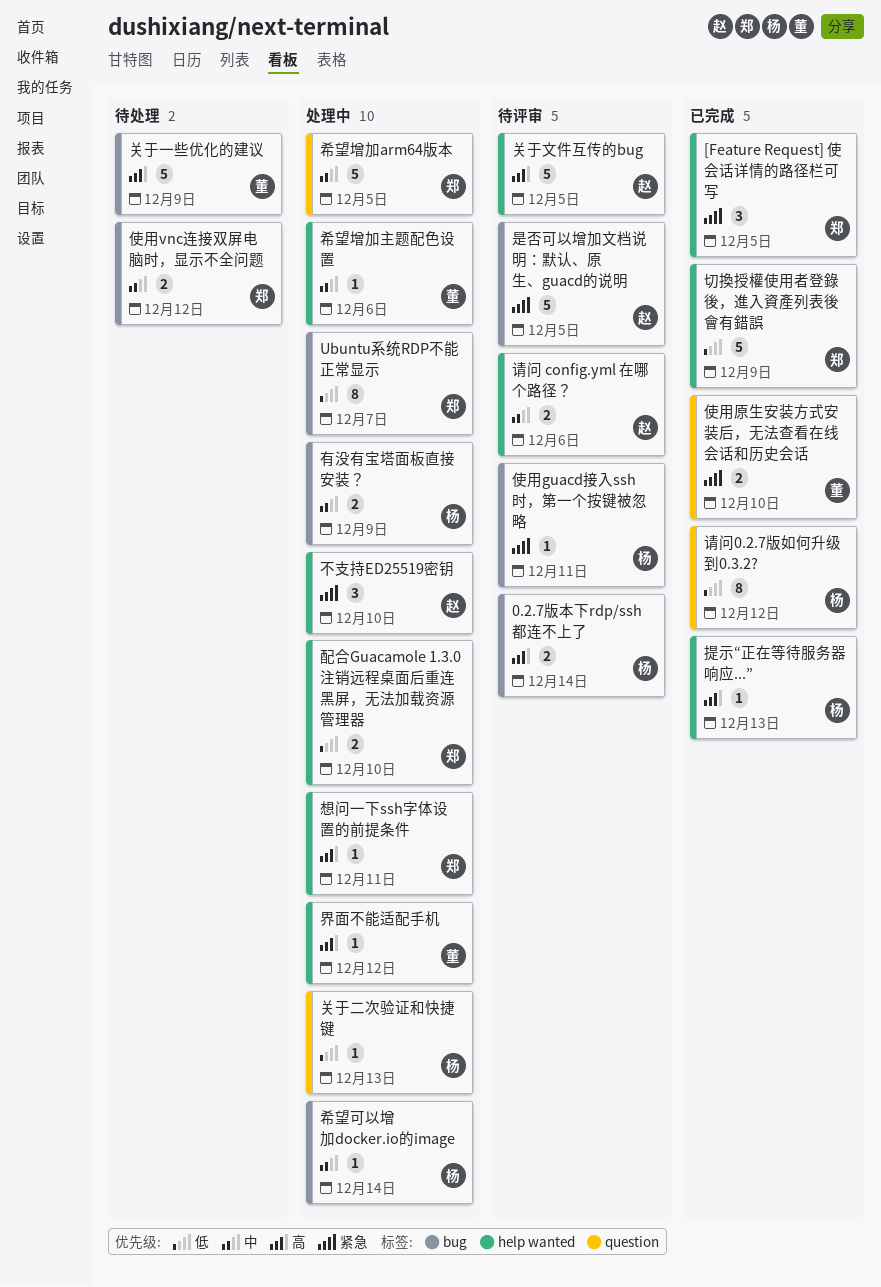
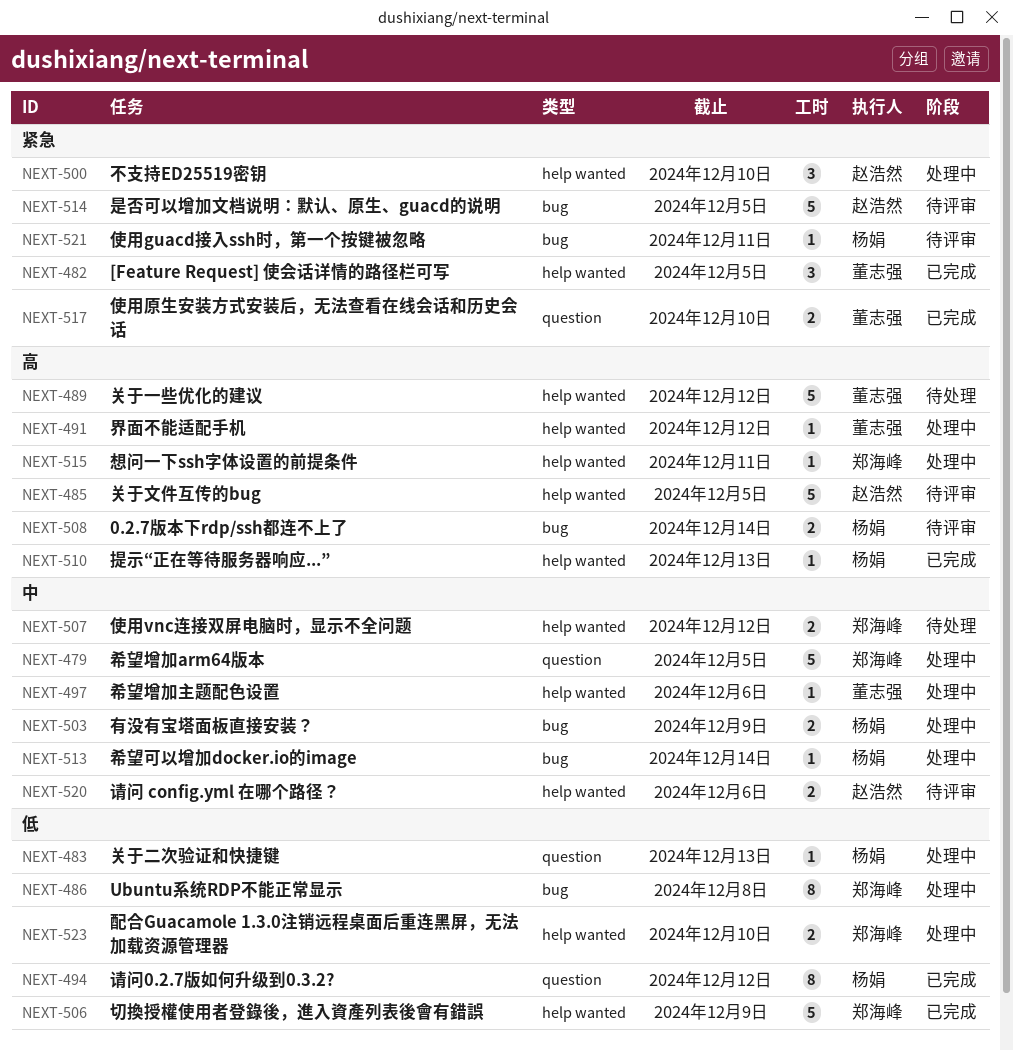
[Feature Request] 使会话详情的路径栏可写, owner: 郑海峰 -> 董志强
Ubuntu系统RDP不能正常显示, due: Dec 7 -> Dec 8
使用vnc连接双屏电脑时，显示不全问题, label: bug -> help wanted
关于一些优化的建议, label: bug -> help wanted
关于一些优化的建议, due: Dec 9 -> Dec 12

